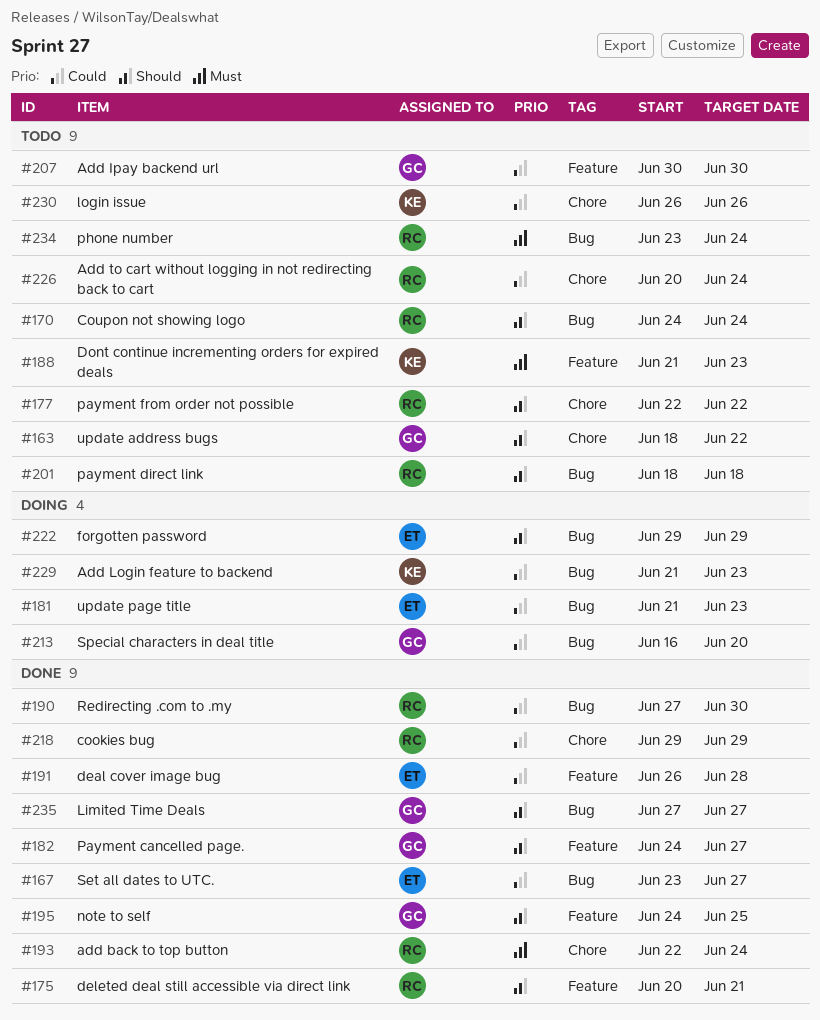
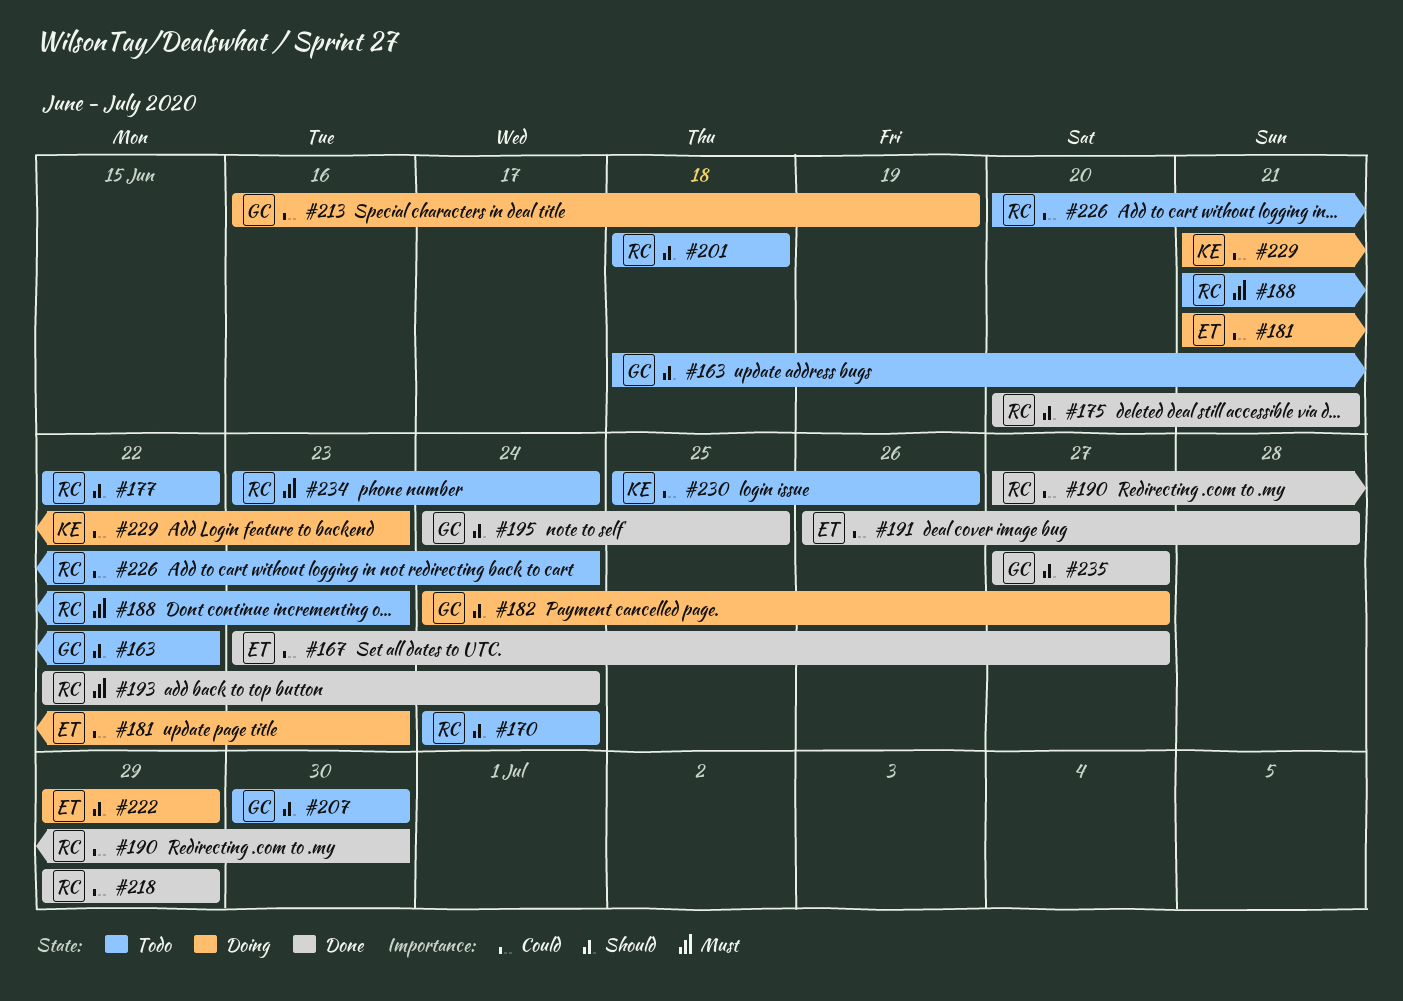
#182, status: Done -> Doing
#188, owner: KE -> RC
#207, priority: Could -> Should
#213, due: Jun 20 -> Jun 19
#230, start: Jun 26 -> Jun 25

